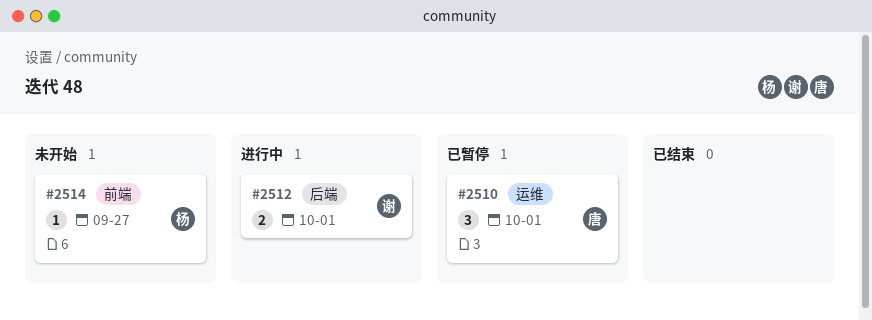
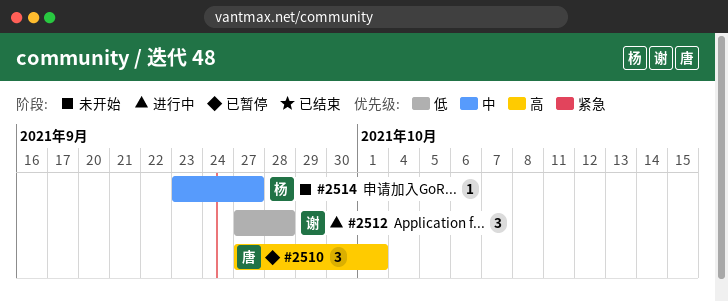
#2512, estimate: 2 -> 3
#2512, due: Oct 1 -> Sep 28

